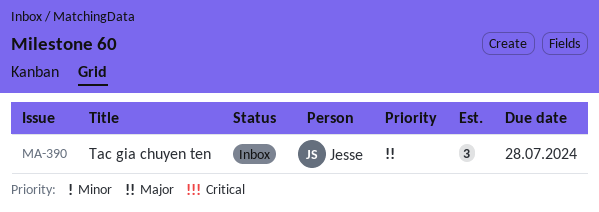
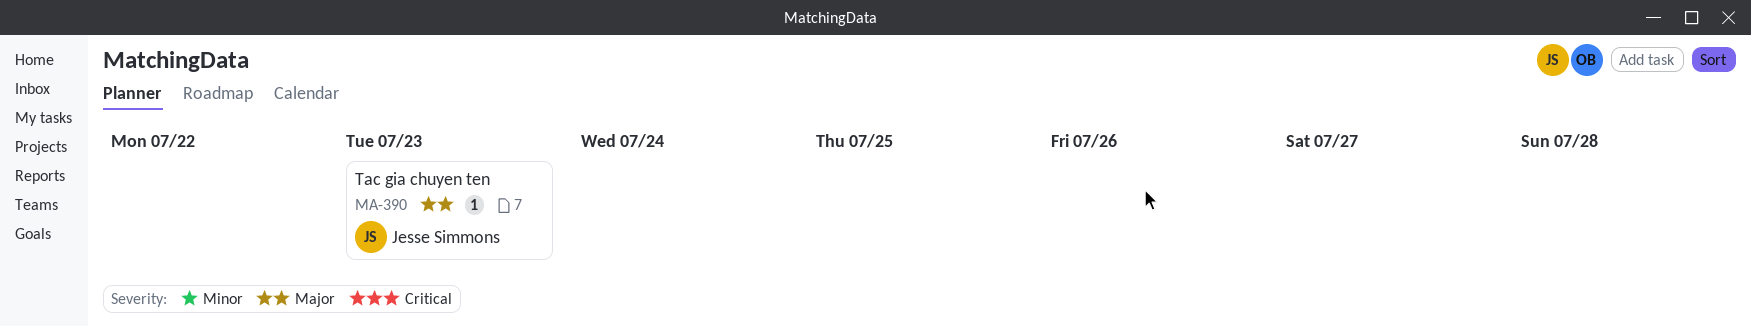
MA-390, estimate: 3 -> 1
MA-390, due: Jul 28 -> Jul 23

